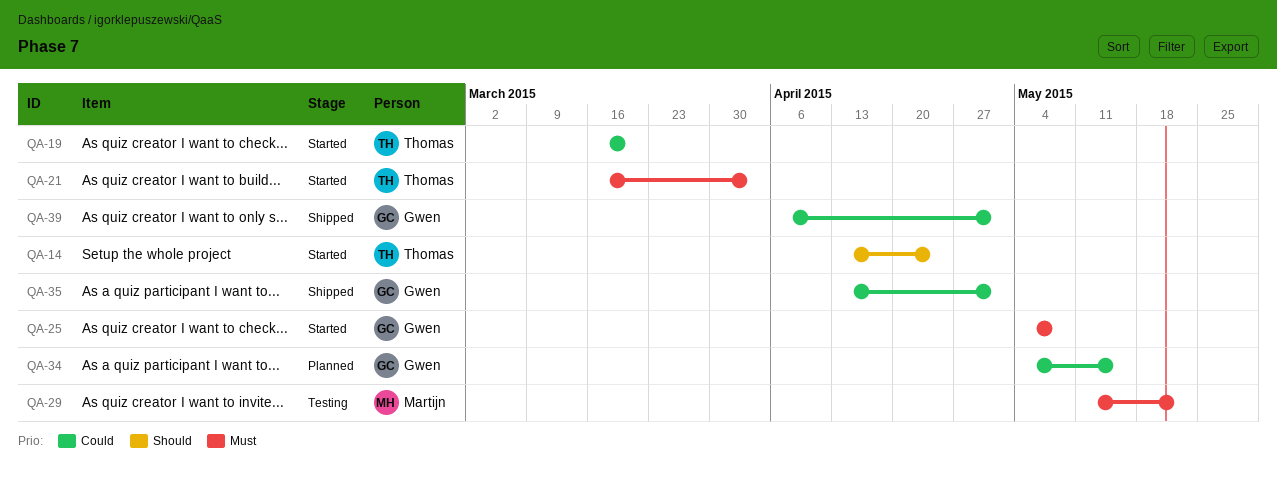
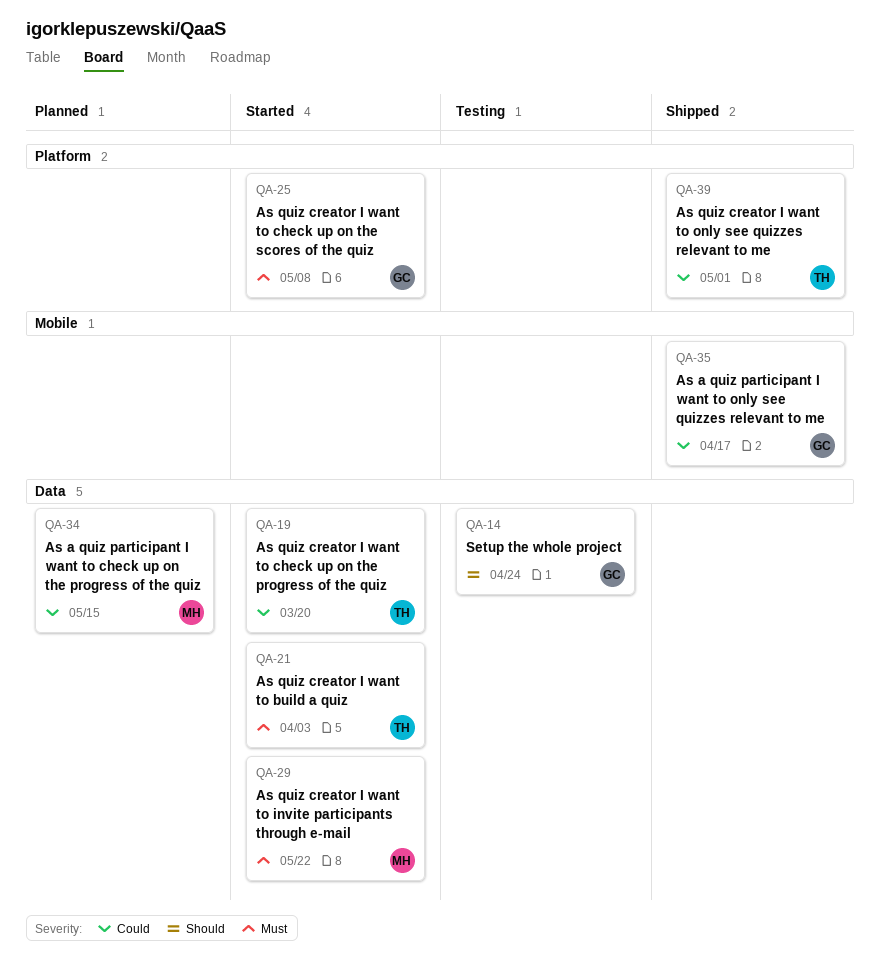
QA-14, status: Started -> Testing
QA-14, owner: Thomas -> Gwen
QA-29, status: Testing -> Started
QA-34, owner: Gwen -> Martijn
QA-35, due: May 1 -> Apr 17
QA-39, owner: Gwen -> Thomas

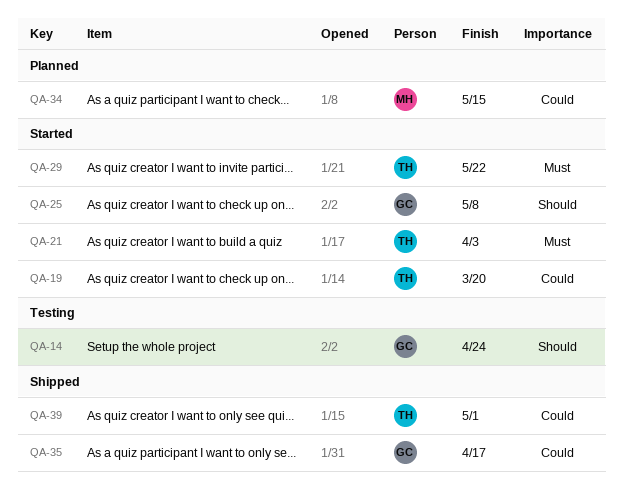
QA-25, priority: Must -> Should
QA-29, owner: MH -> TH

